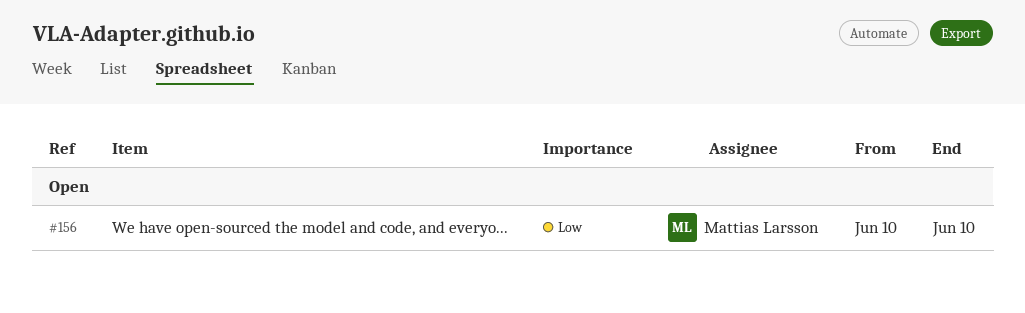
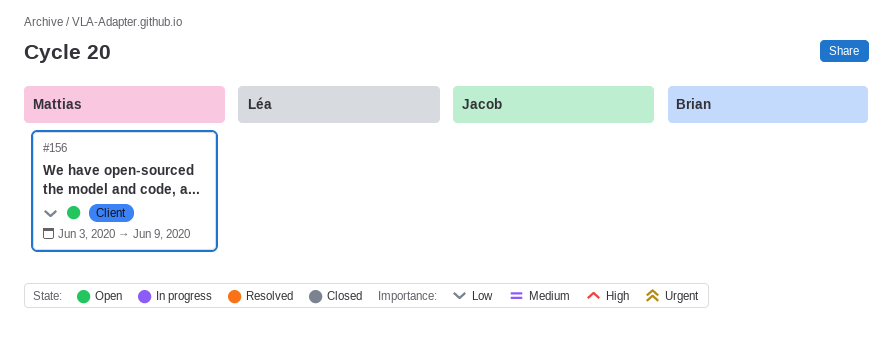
#156, start: Jun 10 -> Jun 3
#156, due: Jun 10 -> Jun 9

